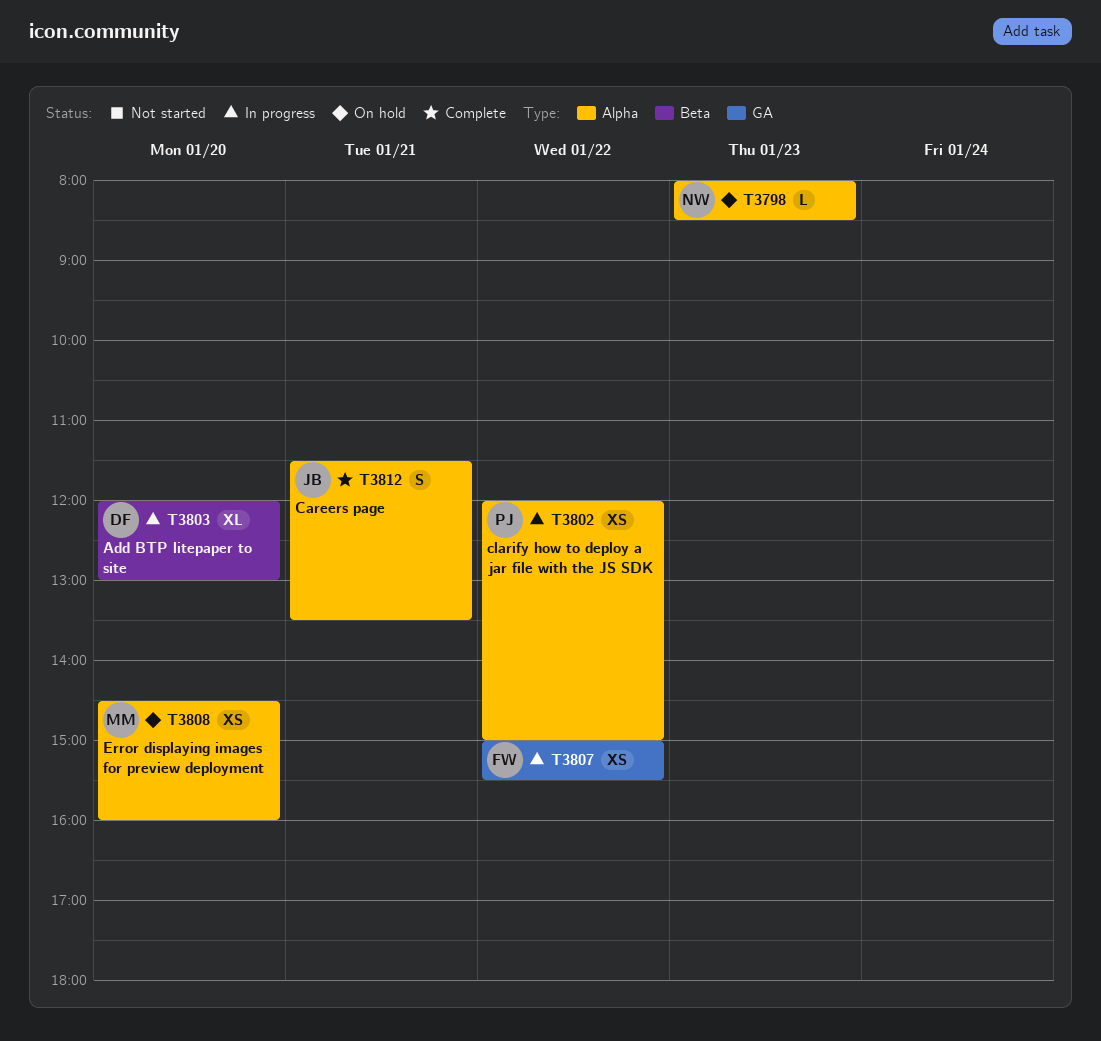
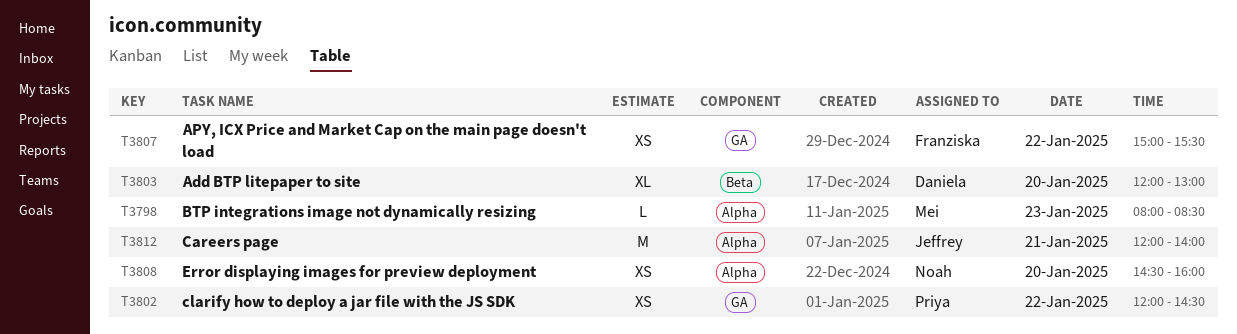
T3798, owner: Noah -> Mei
T3802, label: Alpha -> GA
T3802, ends: 15:00 -> 14:30
T3808, owner: Mei -> Noah
T3812, estimate: S -> M
T3812, begins: 11:30 -> 12:00
T3812, ends: 13:30 -> 14:00

